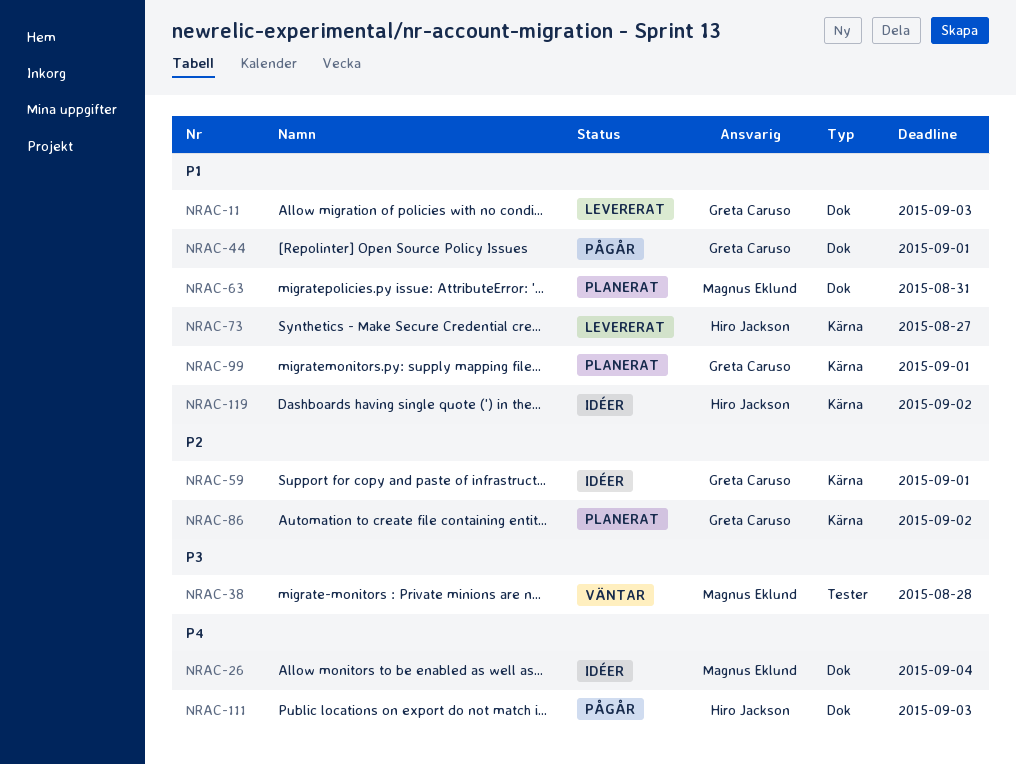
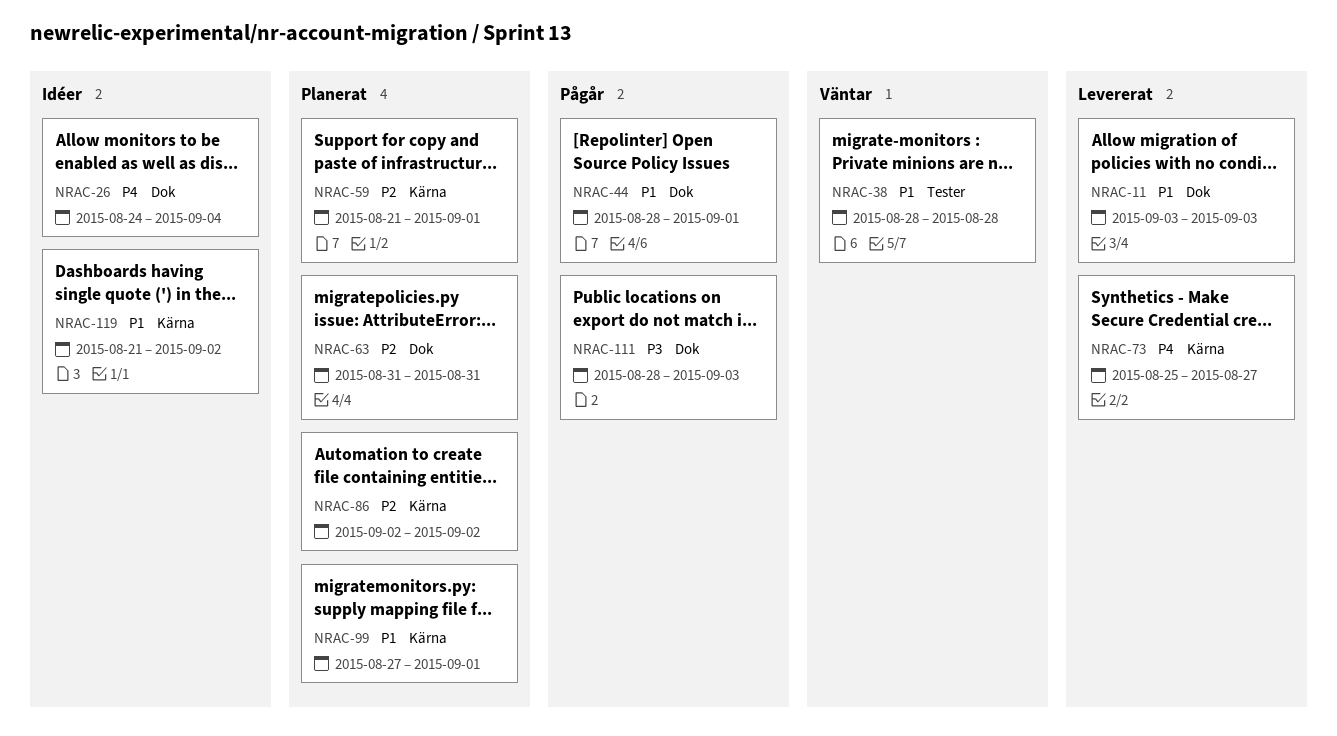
NRAC-38, priority: P3 -> P1
NRAC-59, status: Idéer -> Planerat
NRAC-63, priority: P1 -> P2
NRAC-73, priority: P1 -> P4
NRAC-111, priority: P4 -> P3

